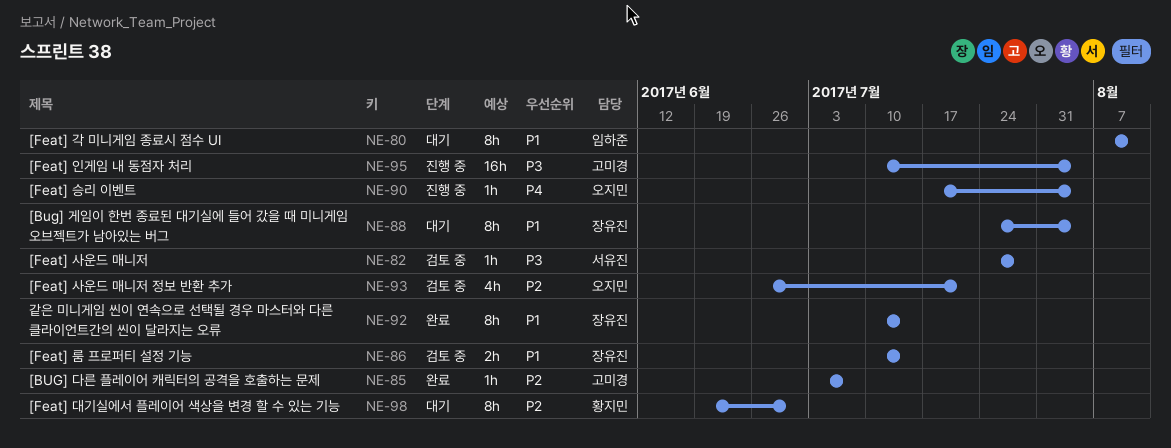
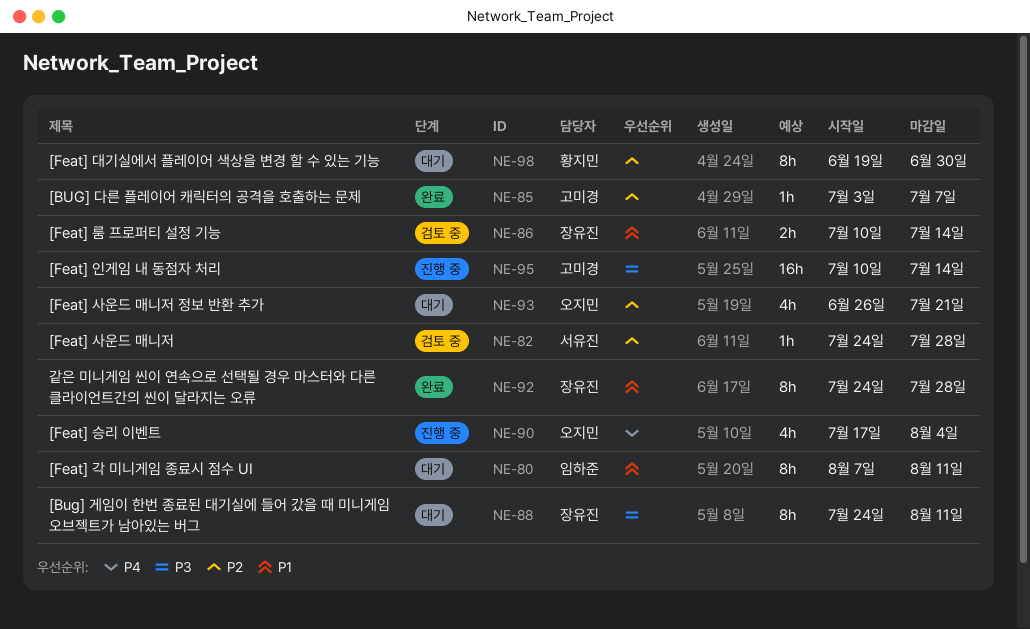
NE-82, priority: P3 -> P2
NE-88, priority: P1 -> P3
NE-88, due: Aug 4 -> Aug 11
NE-90, estimate: 1h -> 4h
NE-92, start: Jul 10 -> Jul 24
NE-92, due: Jul 14 -> Jul 28
NE-93, status: 검토 중 -> 대기
NE-95, due: Aug 4 -> Jul 14

